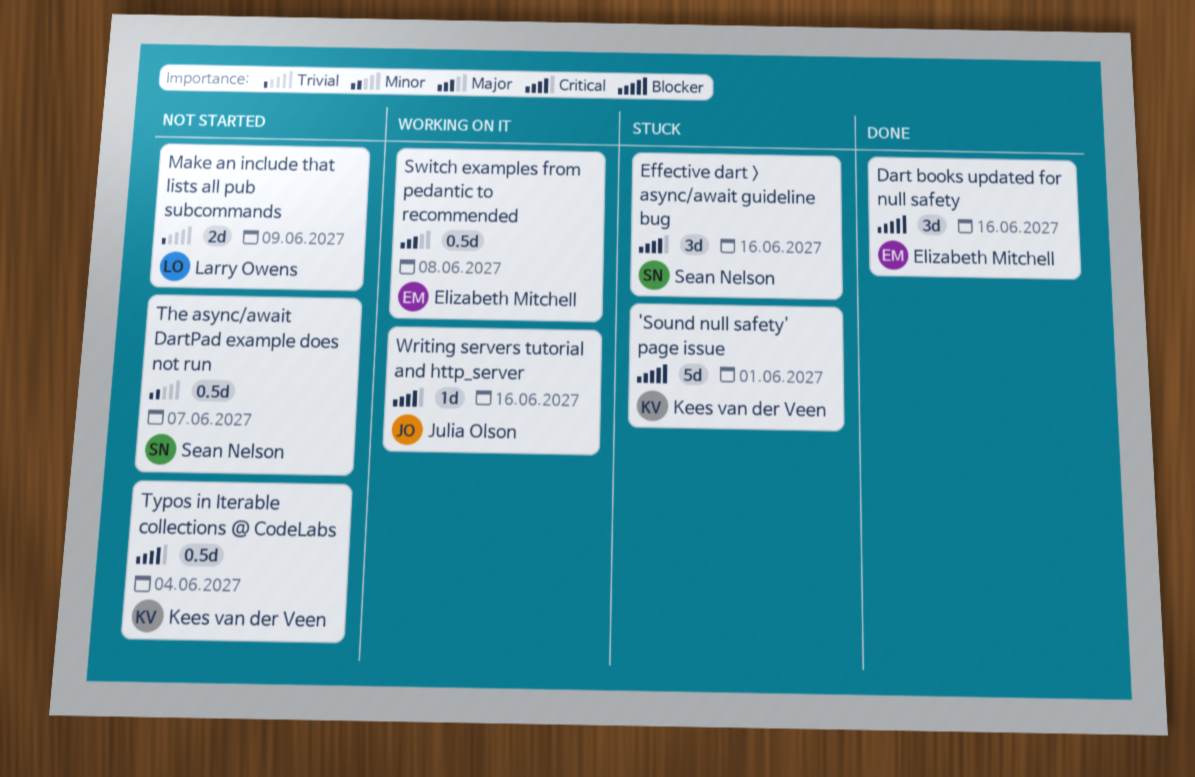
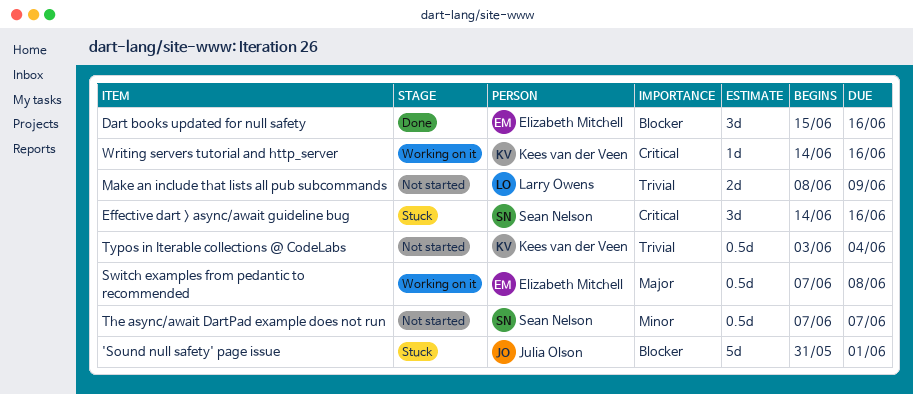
'Sound null safety' page issue, owner: Kees van der Veen -> Julia Olson
Typos in Iterable collections @ CodeLabs, priority: Critical -> Trivial
Writing servers tutorial and http_server, owner: Julia Olson -> Kees van der Veen

